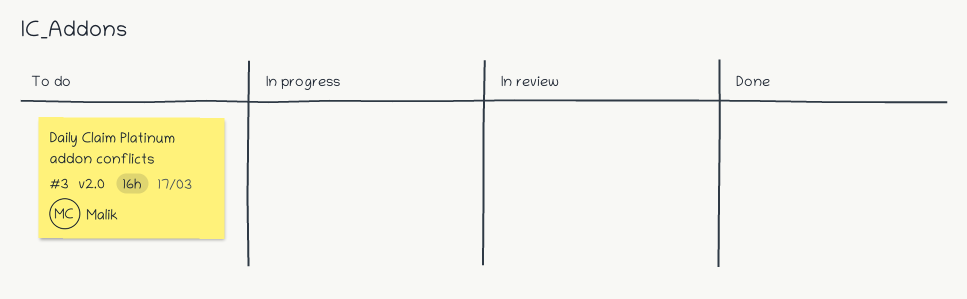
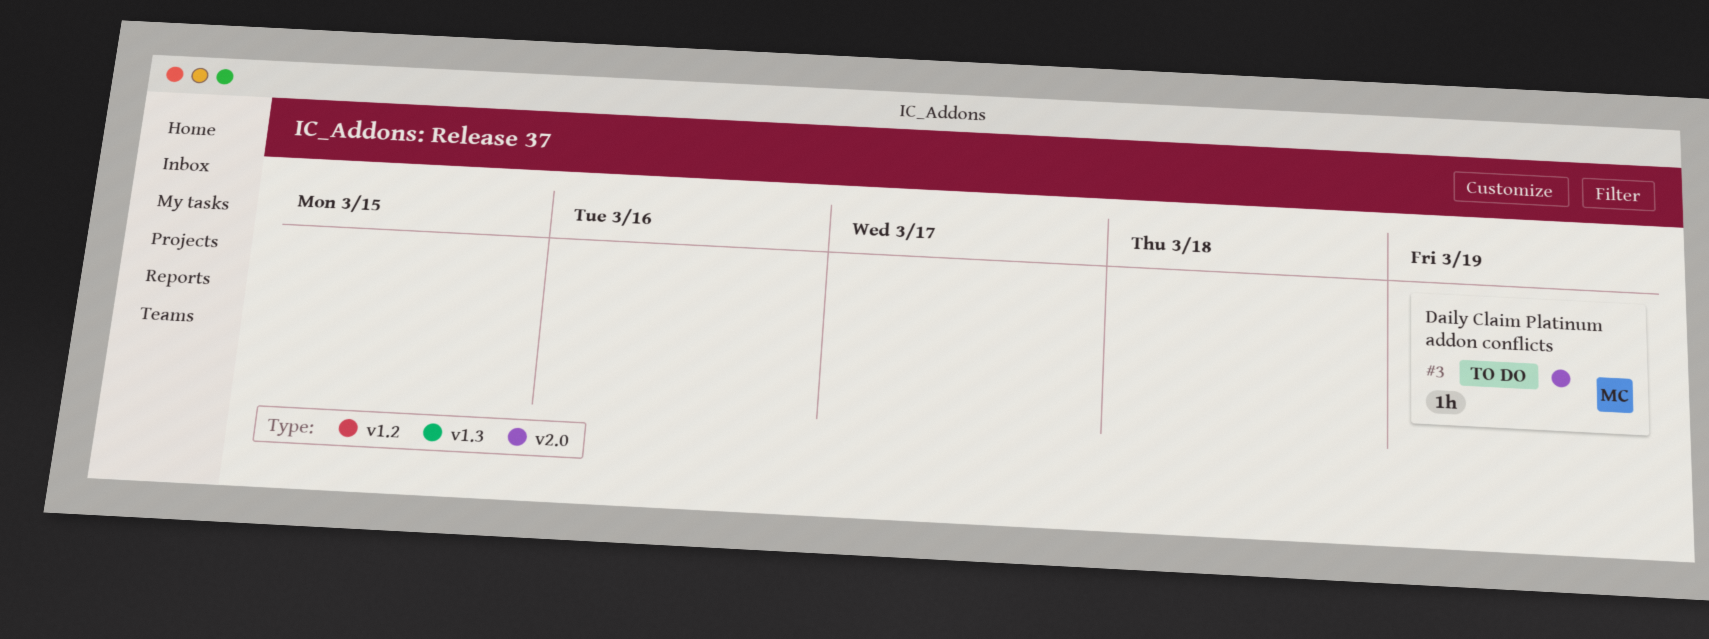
#3, estimate: 16h -> 1h
#3, due: Mar 17 -> Mar 19

